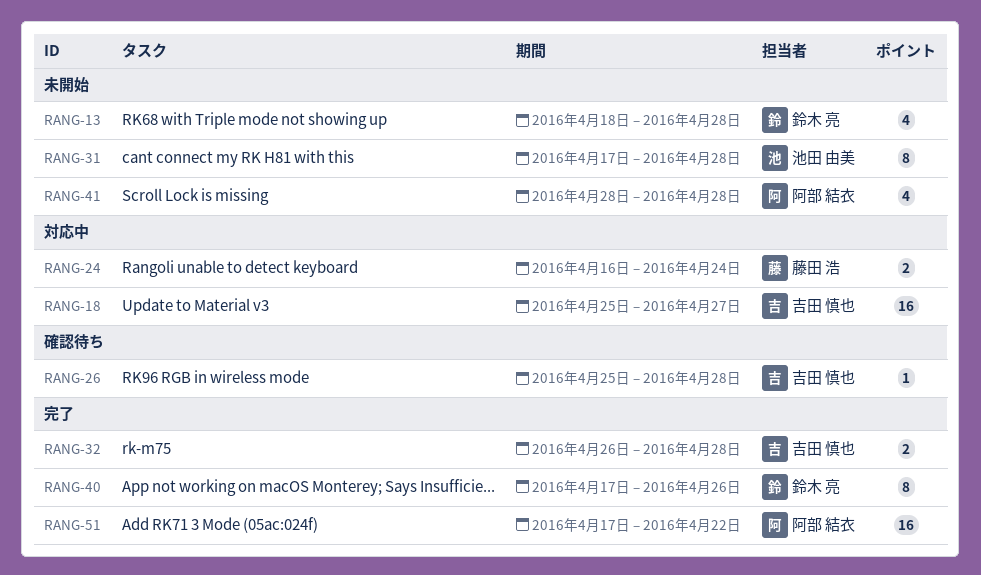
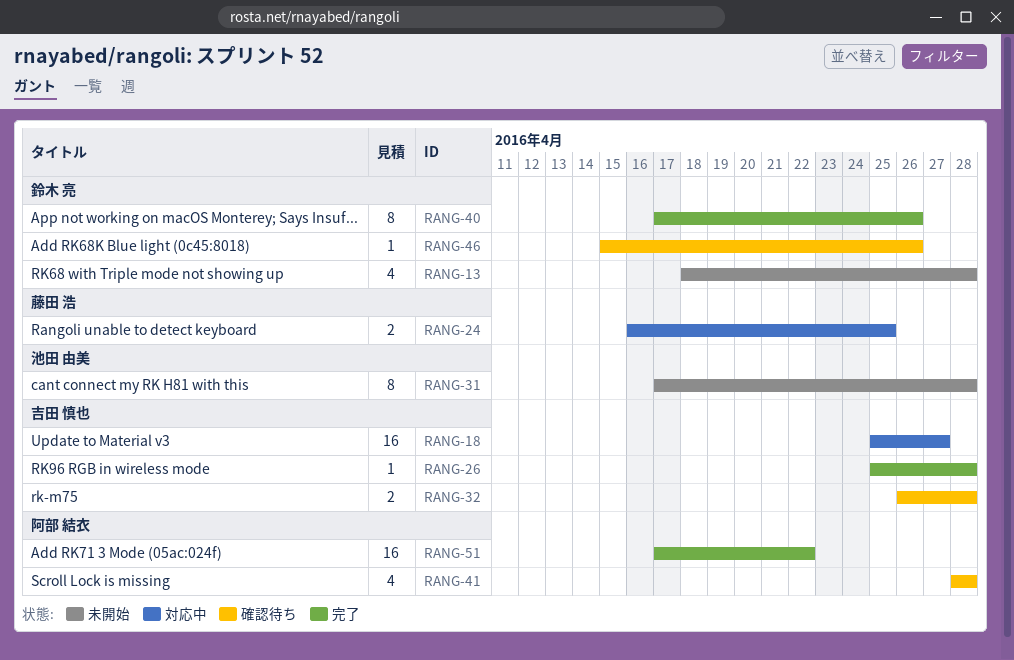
RANG-24, due: Apr 24 -> Apr 25
RANG-26, status: 確認待ち -> 完了
RANG-32, status: 完了 -> 確認待ち
RANG-41, status: 未開始 -> 確認待ち
RANG-46: none -> present

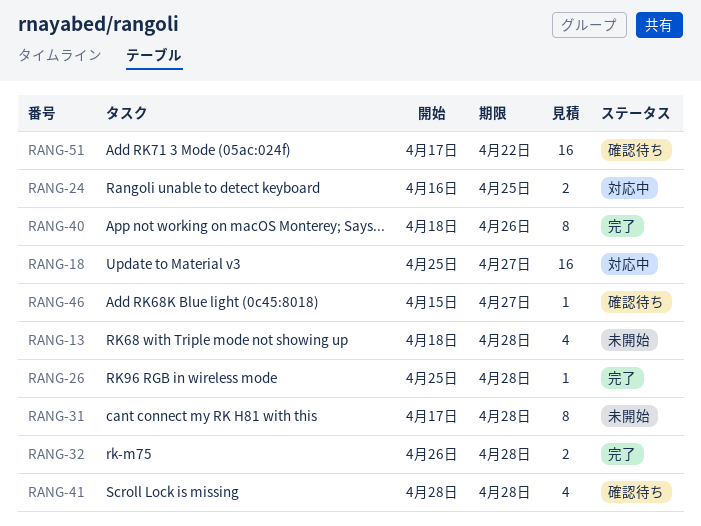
RANG-32, status: 確認待ち -> 完了
RANG-40, start: Apr 17 -> Apr 18
RANG-46, due: Apr 26 -> Apr 27
RANG-51, status: 完了 -> 確認待ち

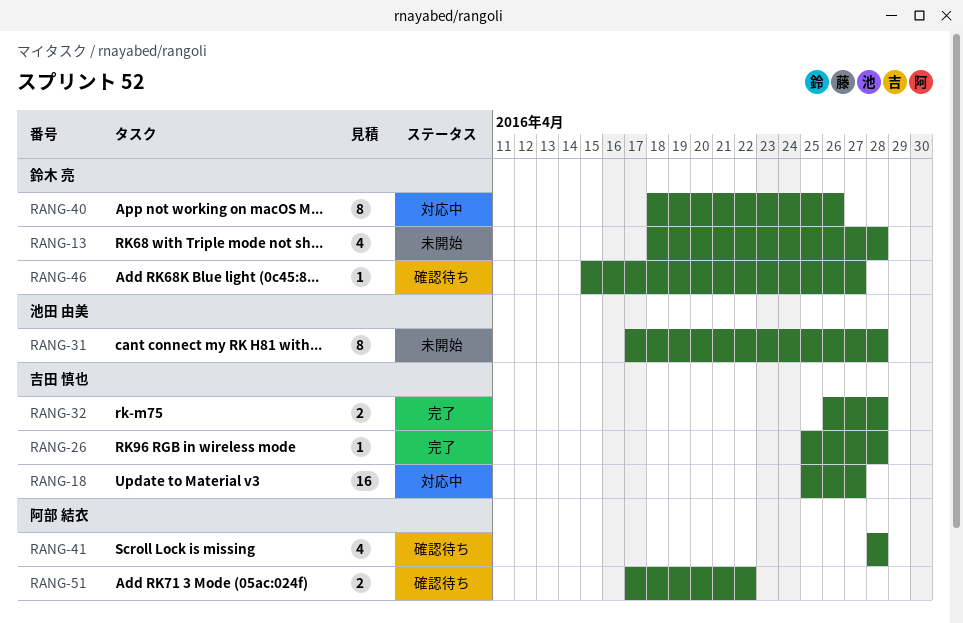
RANG-24: present -> none
RANG-40, status: 完了 -> 対応中
RANG-51, estimate: 16 -> 2

